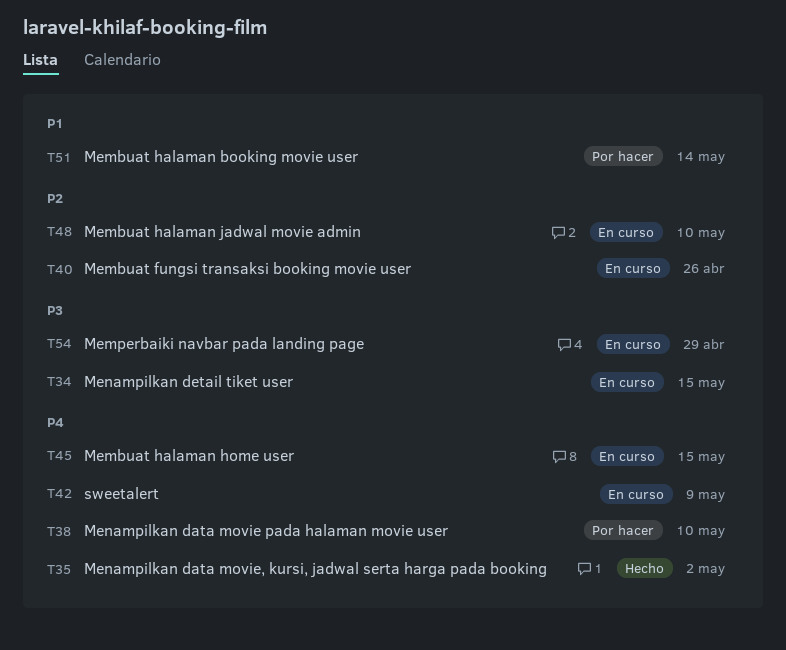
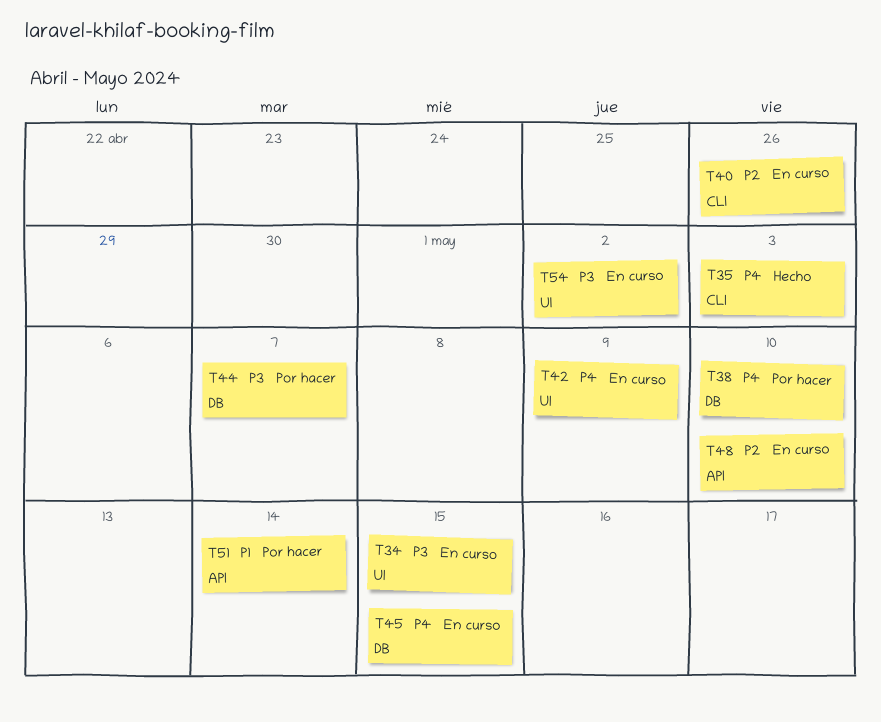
T35, due: May 2 -> May 3
T44: none -> present
T54, due: Apr 29 -> May 2

